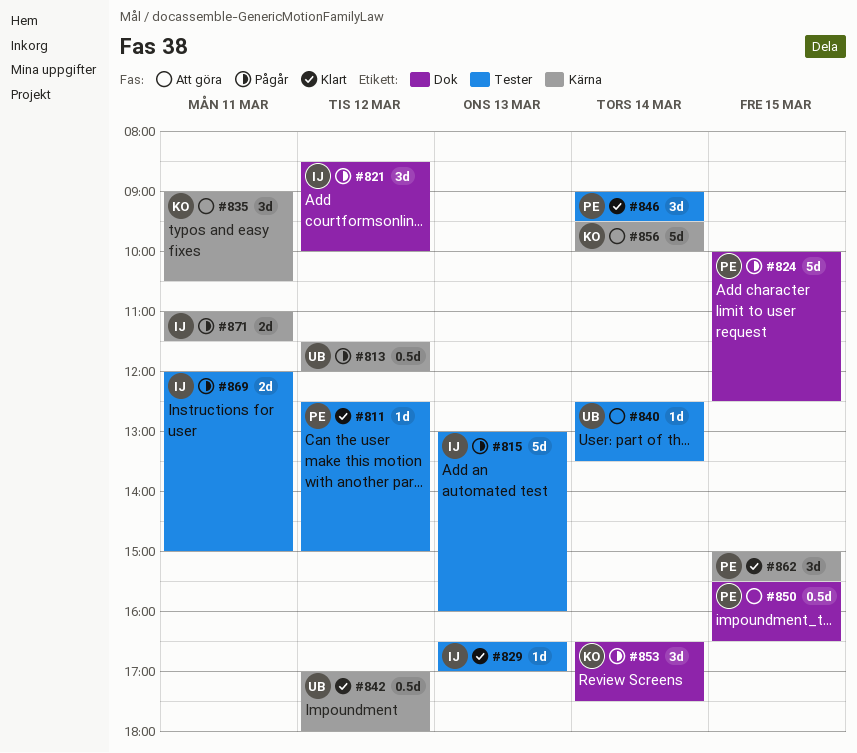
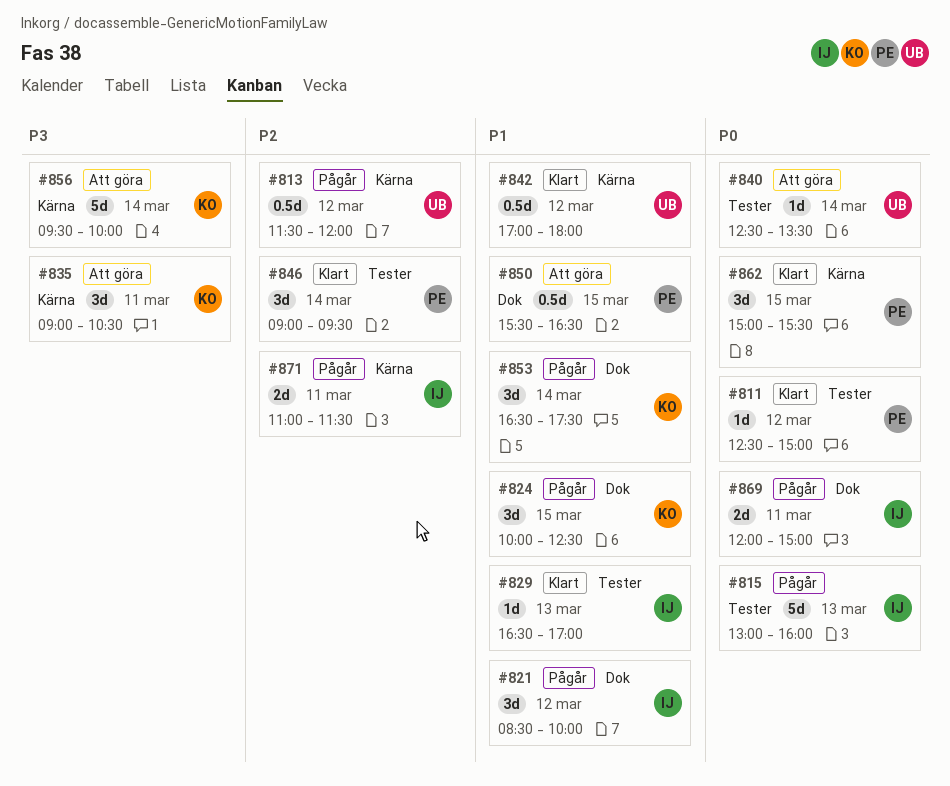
#824, owner: PE -> KO
#824, estimate: 5d -> 3d
#869, label: Tester -> Dok

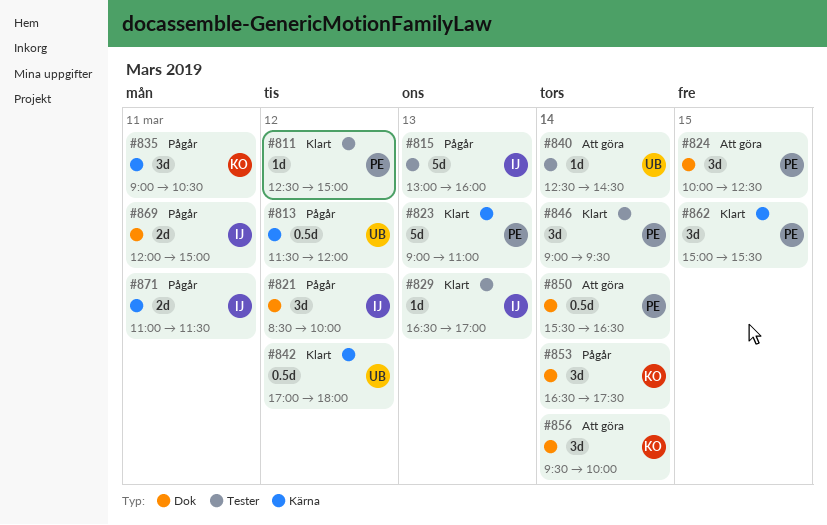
#823: none -> present
#824, status: Pågår -> Att göra
#824, owner: KO -> PE
#835, status: Att göra -> Pågår
#840, ends: 13:30 -> 14:30
#850, day: Mar 15 -> Mar 14
#856, label: Kärna -> Dok
#856, estimate: 5d -> 3d

